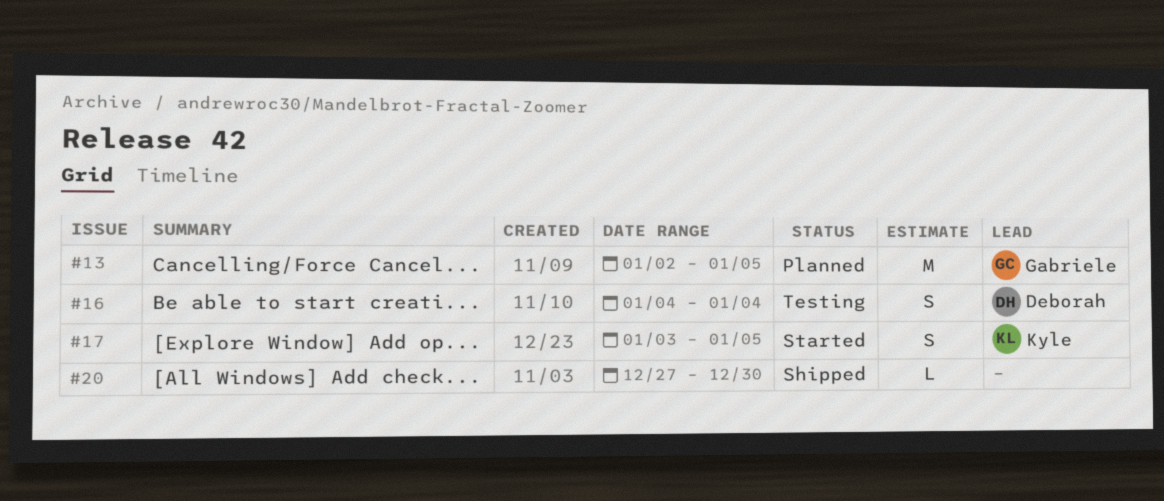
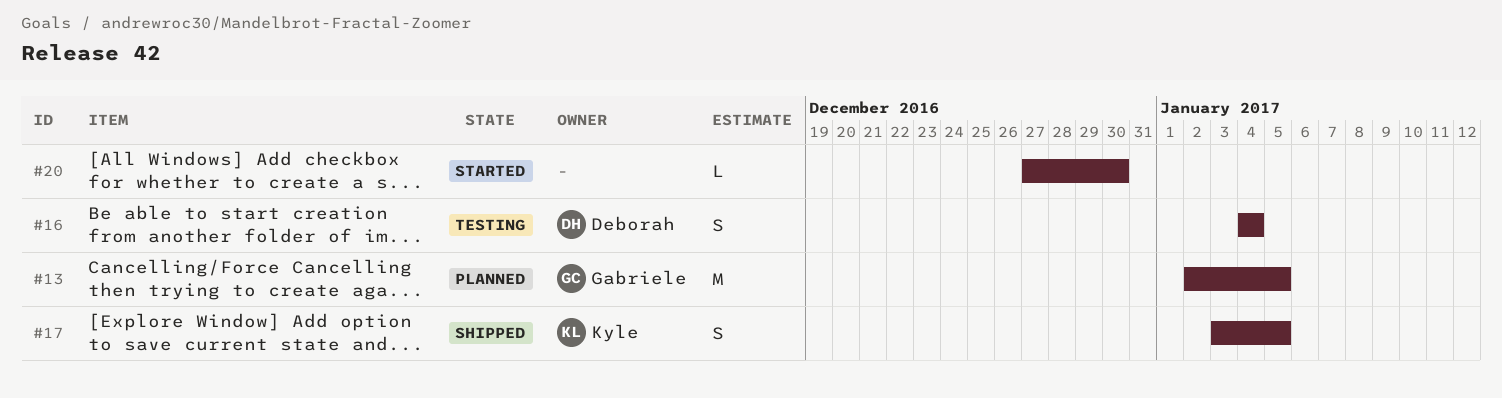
#17, status: Started -> Shipped
#20, status: Shipped -> Started

